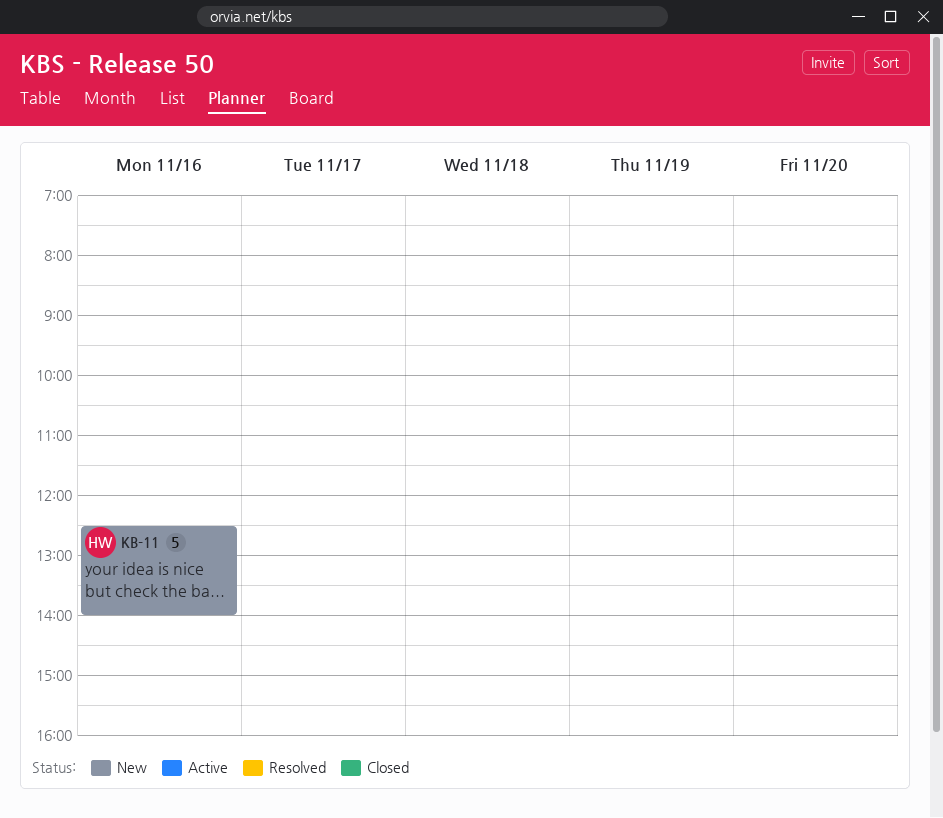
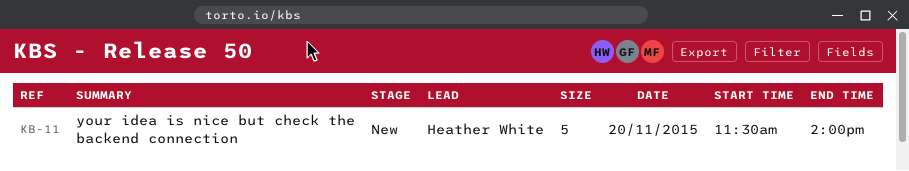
KB-11, day: Nov 16 -> Nov 20
KB-11, begins: 12:30 -> 11:30

